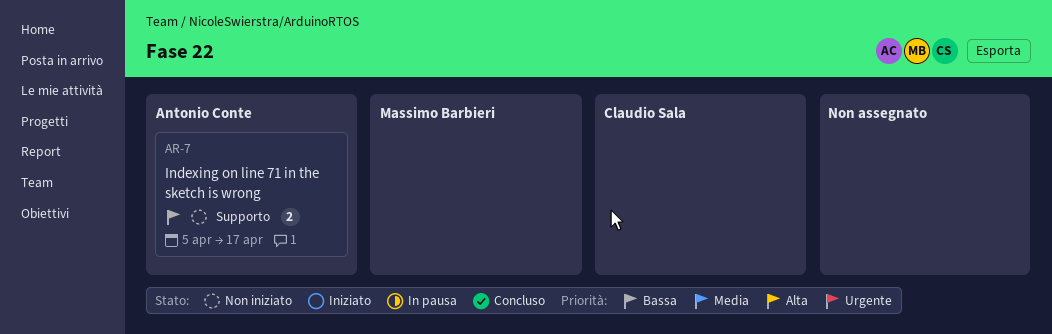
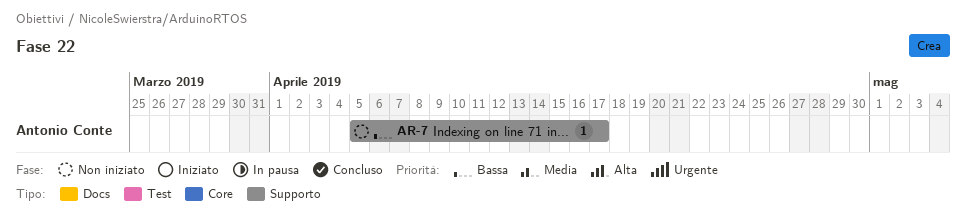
AR-7, estimate: 2 -> 1

